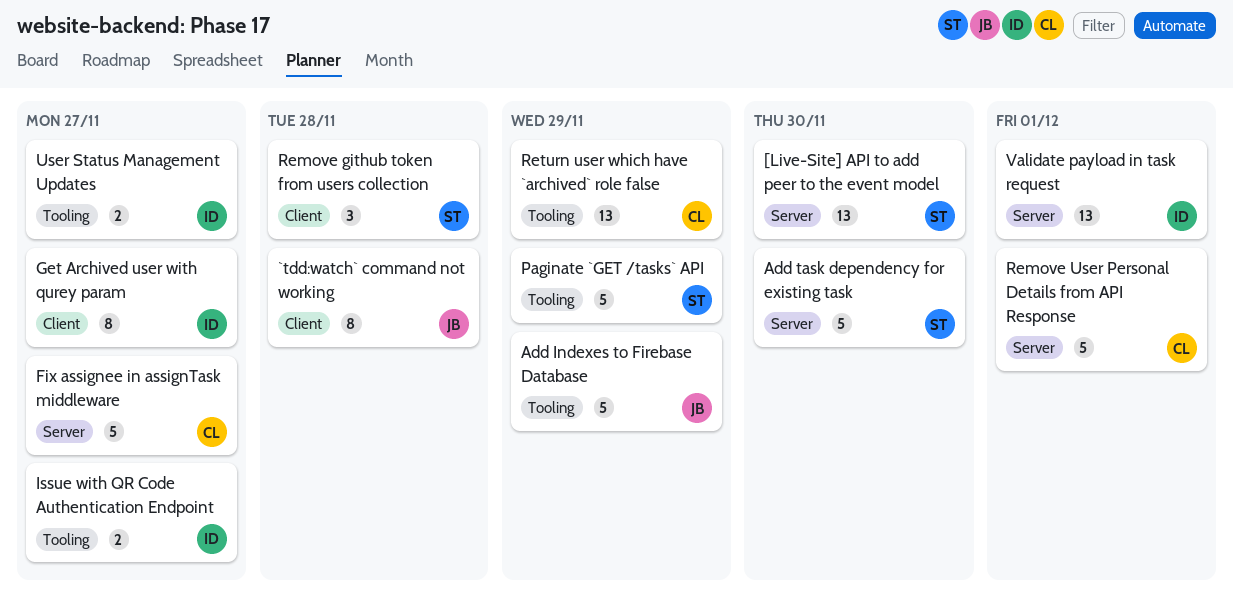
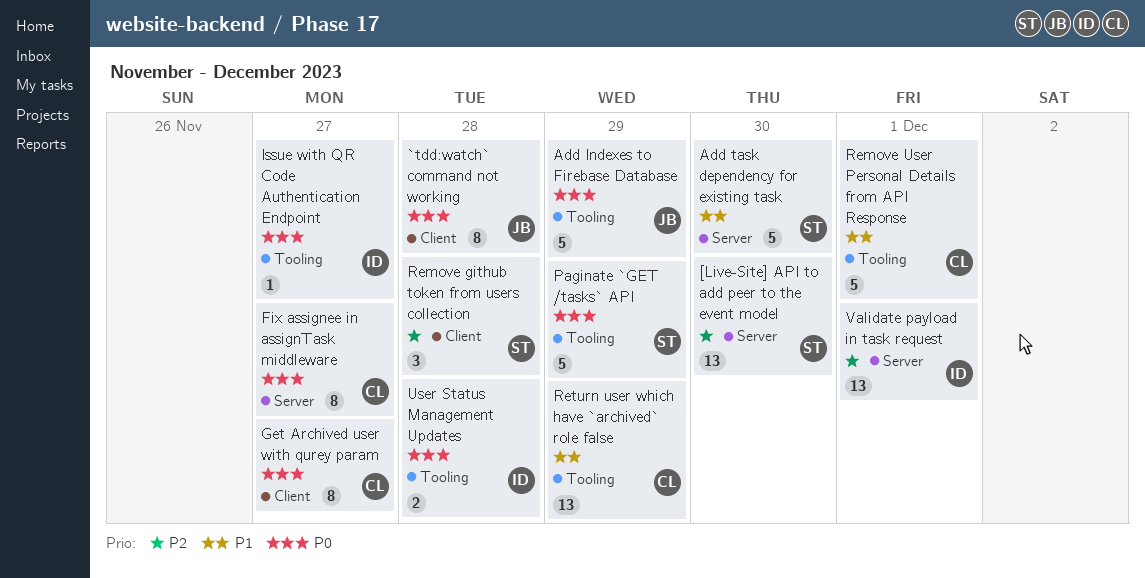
Fix assignee in assignTask middleware, estimate: 5 -> 8
Get Archived user with qurey param, owner: ID -> CL
Issue with QR Code Authentication Endpoint, estimate: 2 -> 1
Remove User Personal Details from API Response, label: Server -> Tooling
User Status Management Updates, due: Nov 27 -> Nov 28

